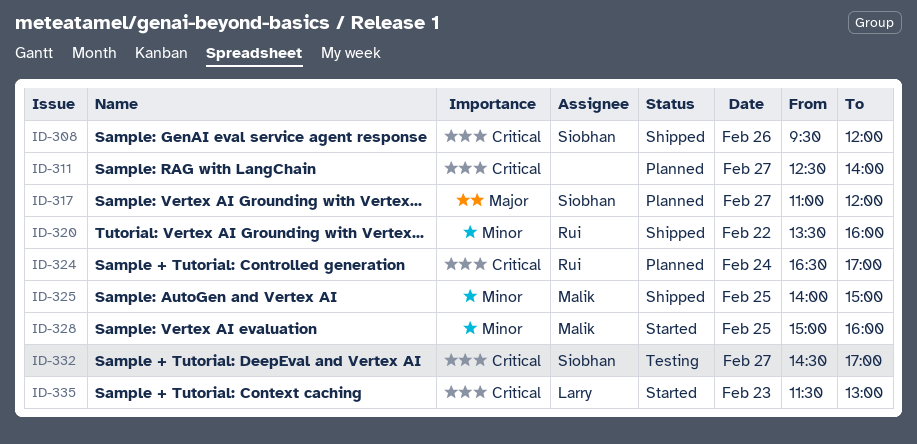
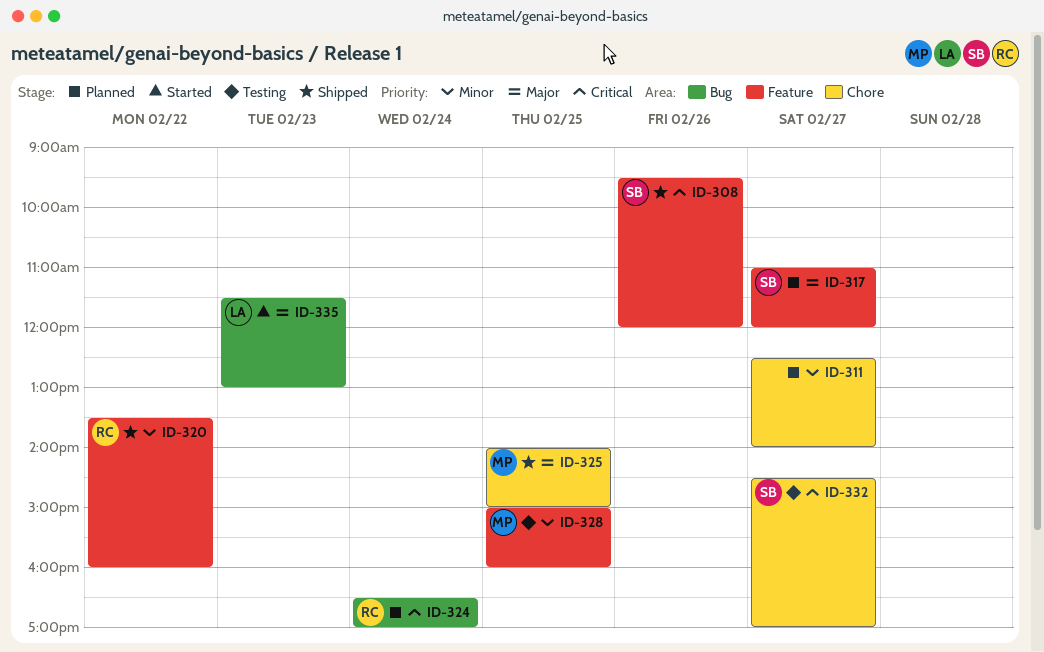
ID-311, priority: Critical -> Minor
ID-325, priority: Minor -> Major
ID-328, status: Started -> Testing
ID-335, priority: Critical -> Major

